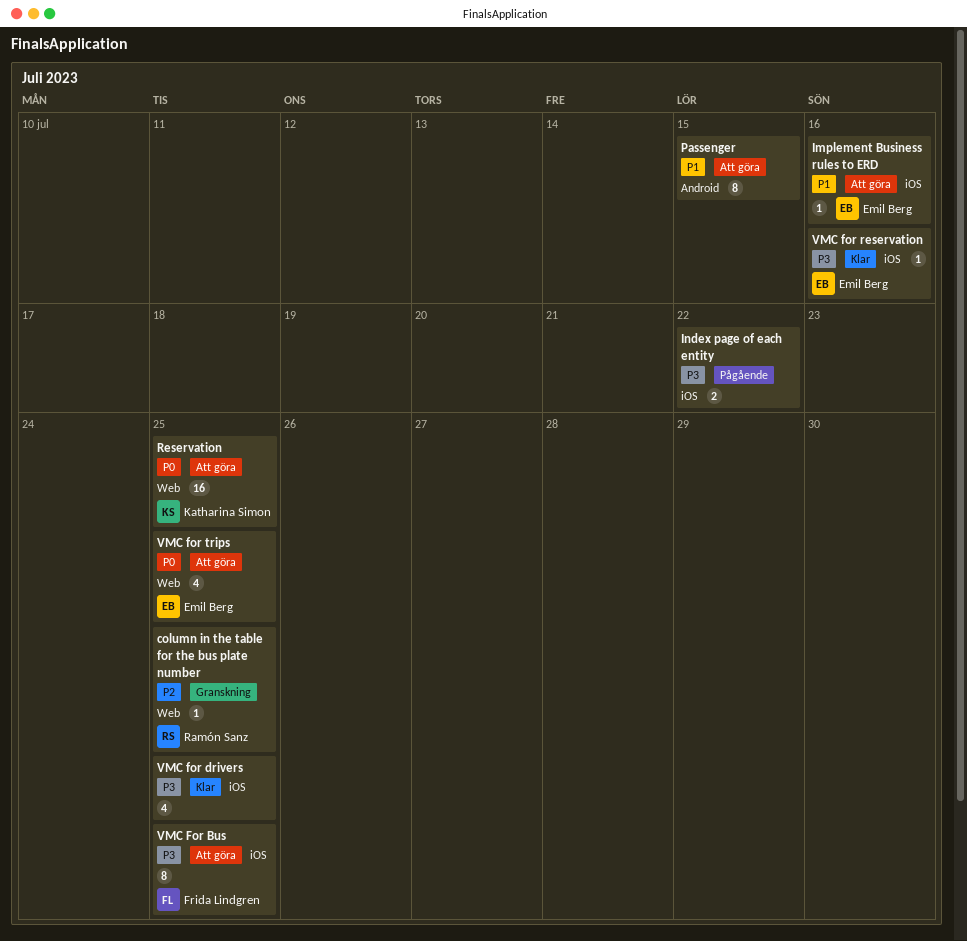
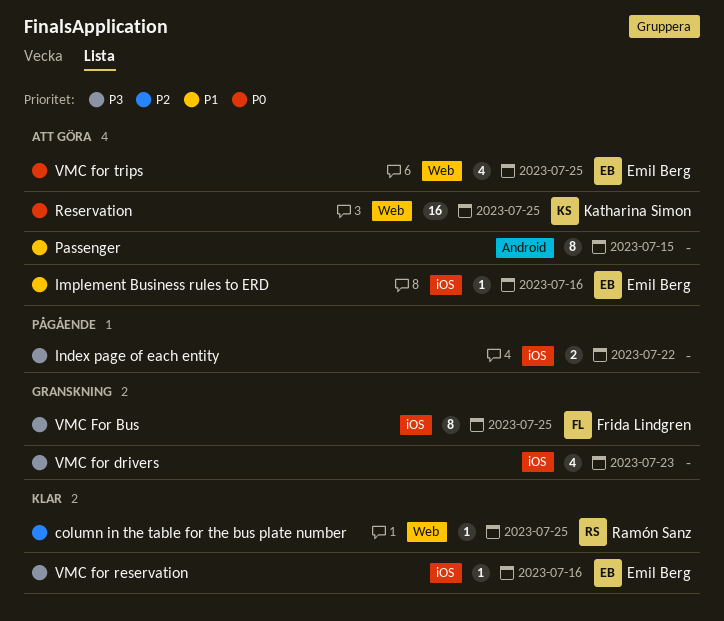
column in the table for the bus plate number, status: Granskning -> Klar
VMC For Bus, status: Att göra -> Granskning
VMC for drivers, status: Klar -> Granskning
VMC for drivers, due: Jul 25 -> Jul 23

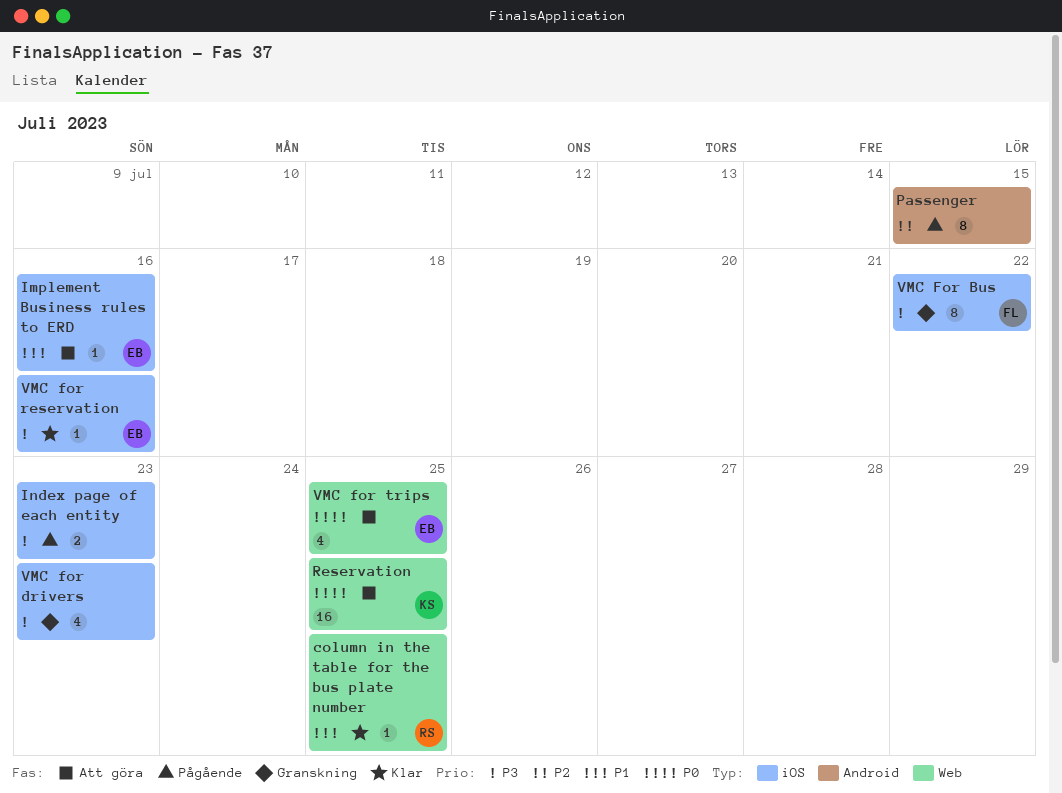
column in the table for the bus plate number, priority: P2 -> P1
Index page of each entity, due: Jul 22 -> Jul 23
Passenger, status: Att göra -> Pågående
Passenger, priority: P1 -> P2
VMC For Bus, due: Jul 25 -> Jul 22

